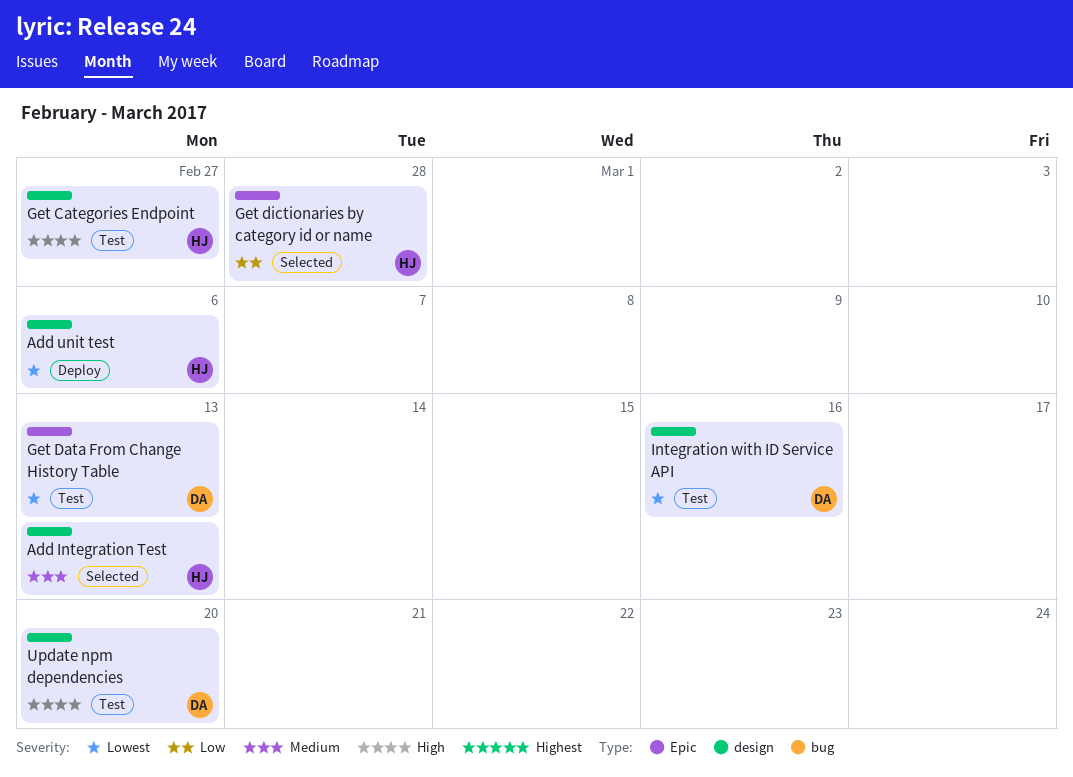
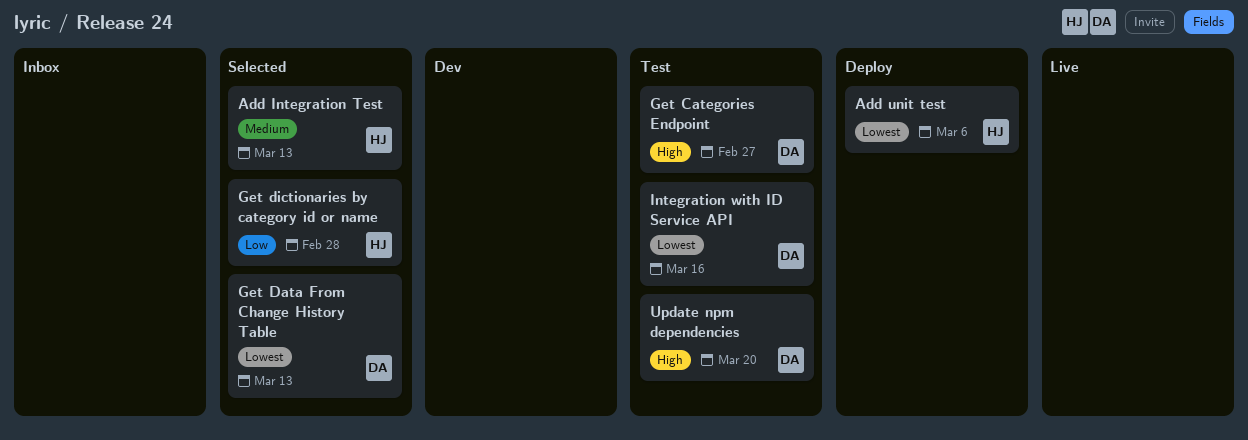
Get Categories Endpoint, owner: HJ -> DA
Get Data From Change History Table, status: Test -> Selected

